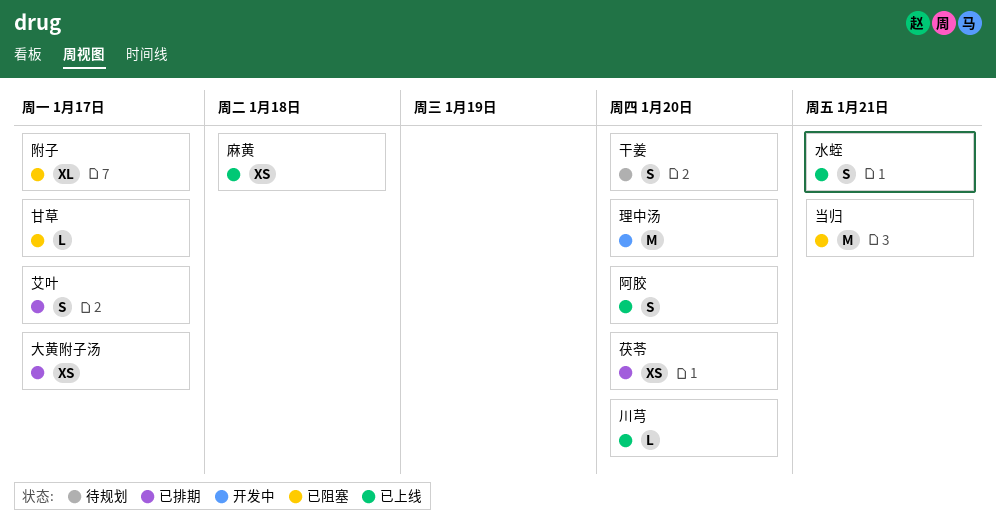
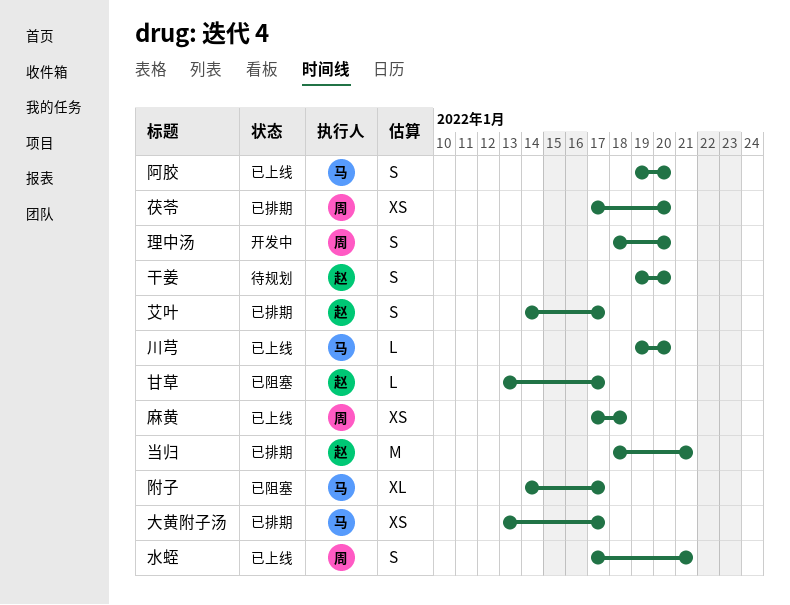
当归, status: 已阻塞 -> 已排期
理中汤, estimate: M -> S

